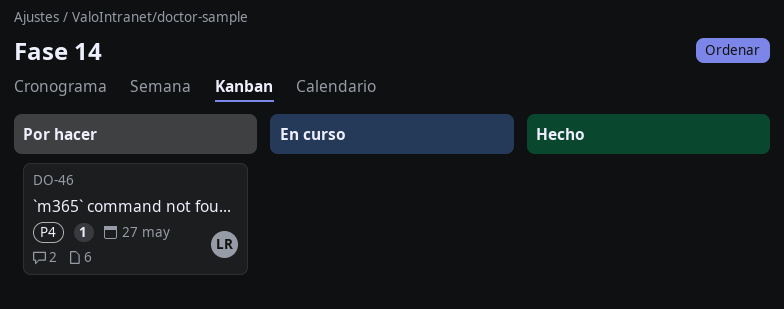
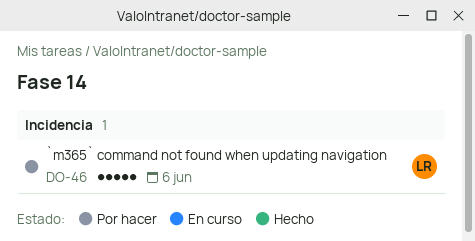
DO-46, estimate: 1 -> 5
DO-46, due: May 27 -> Jun 6

